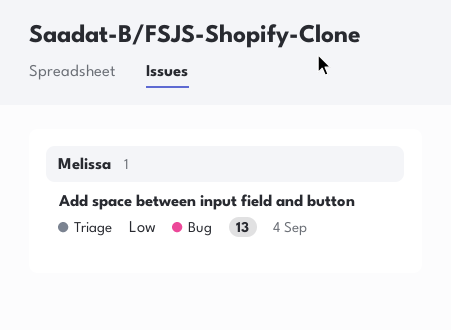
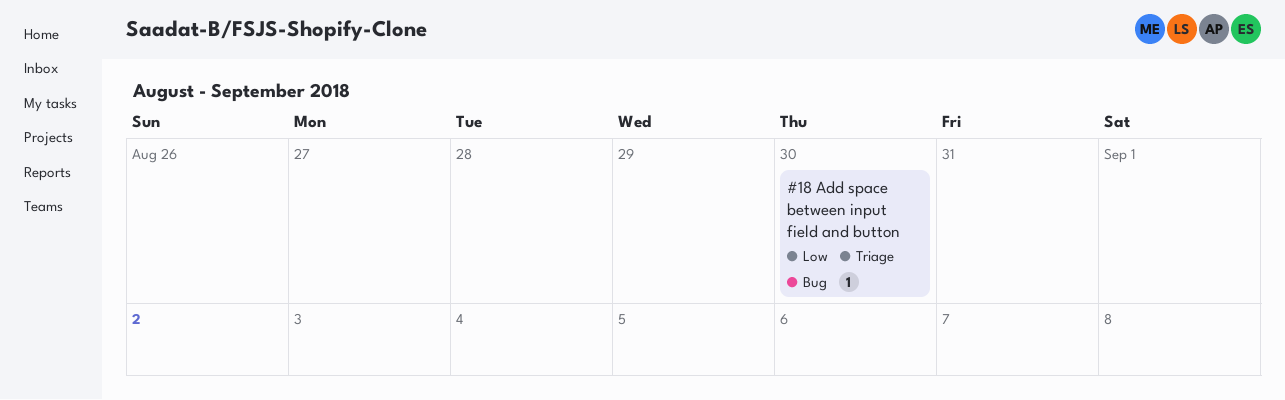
Add space between input field and button, estimate: 13 -> 1
Add space between input field and button, due: Sep 4 -> Aug 30

